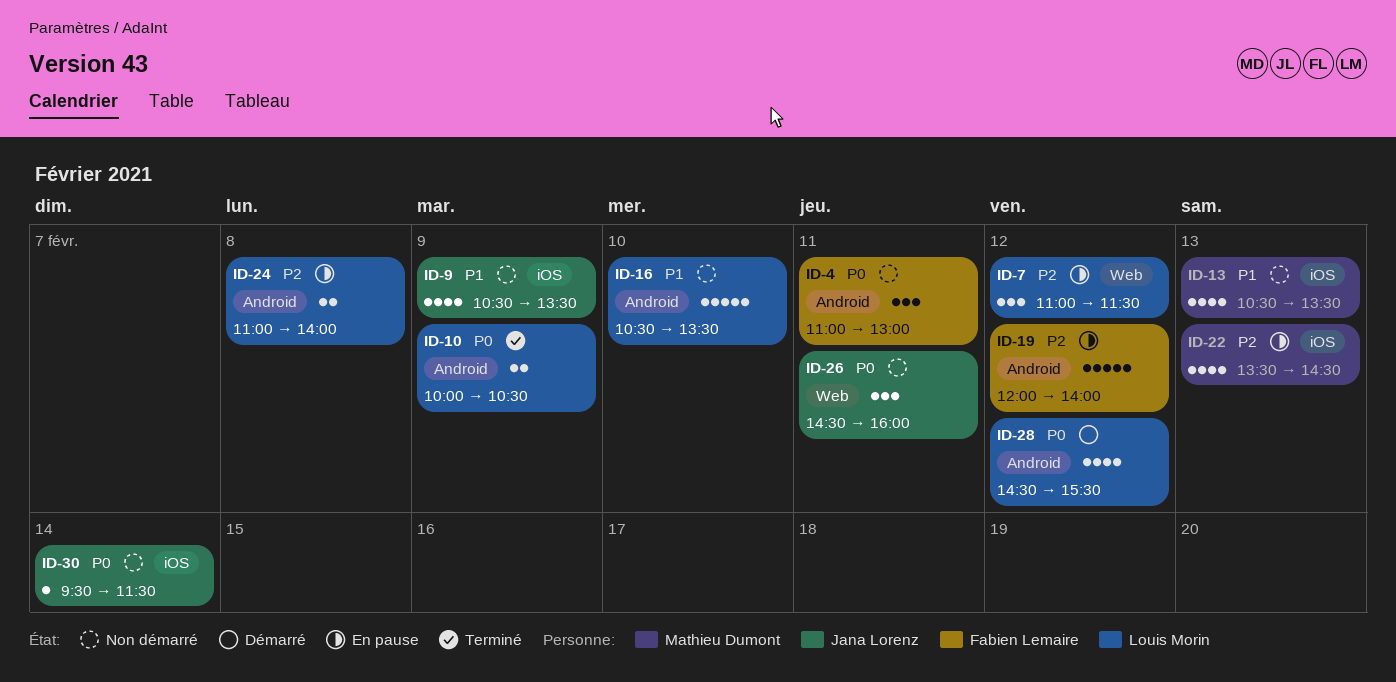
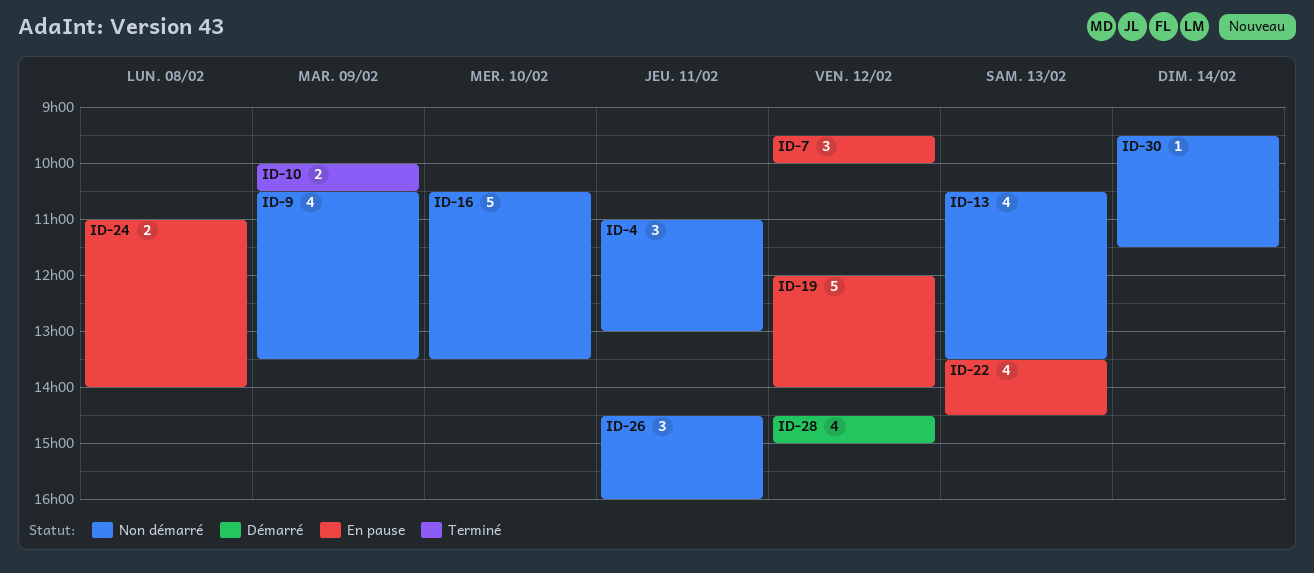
ID-7, begins: 11:00 -> 09:30
ID-7, ends: 11:30 -> 10:00
ID-28, ends: 15:30 -> 15:00

